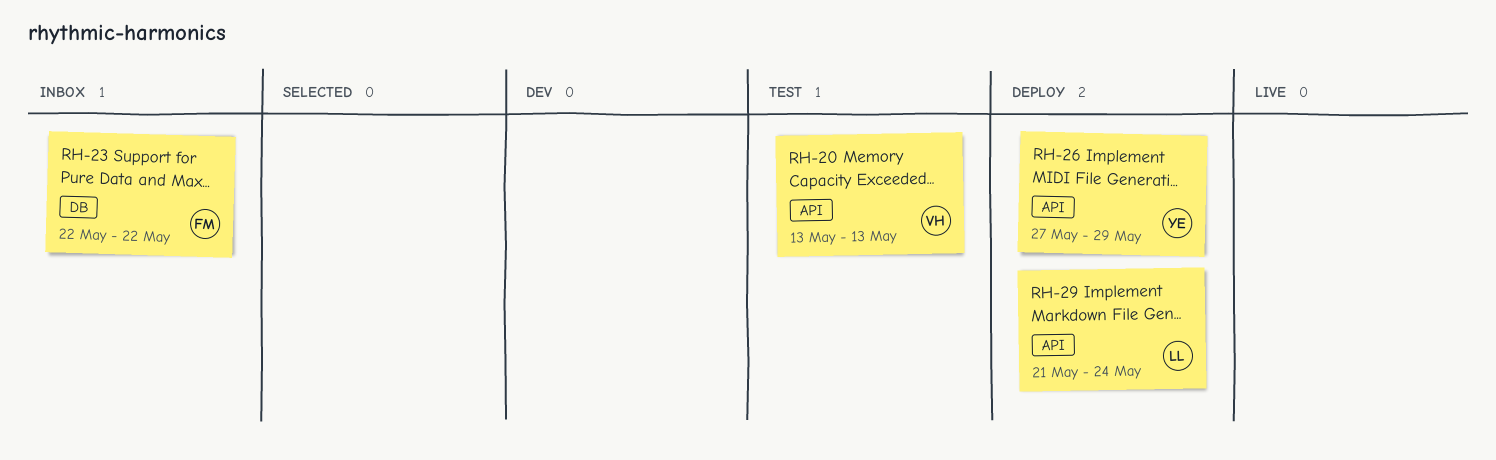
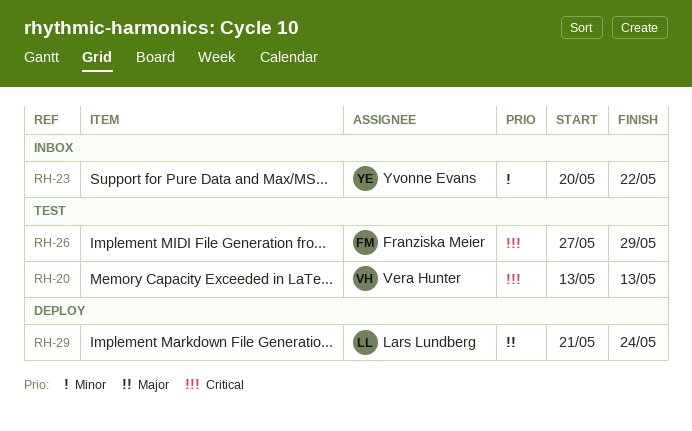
RH-23, owner: Franziska Meier -> Yvonne Evans
RH-23, start: May 22 -> May 20
RH-26, status: Deploy -> Test
RH-26, owner: Yvonne Evans -> Franziska Meier

